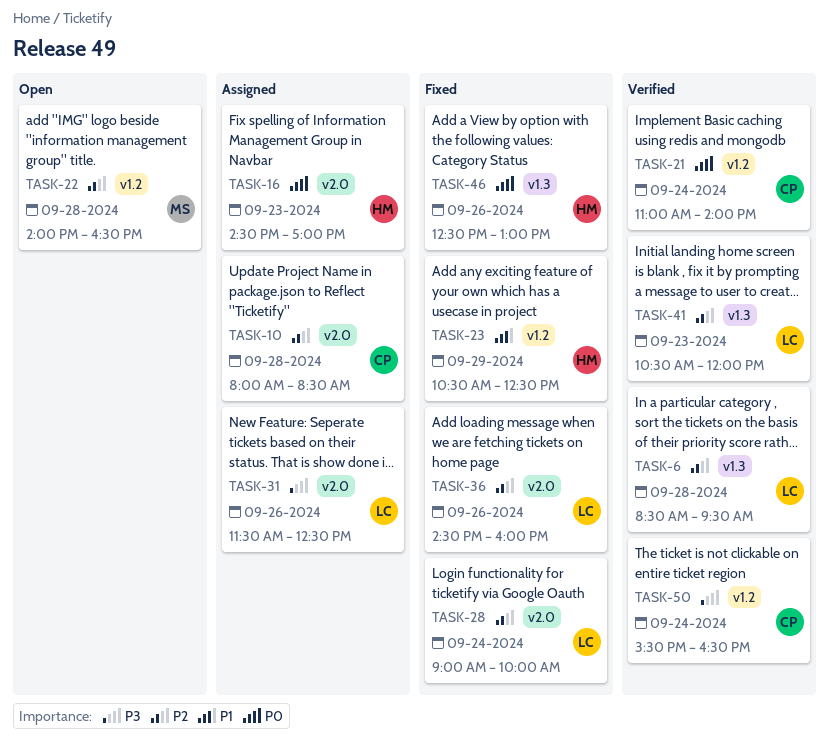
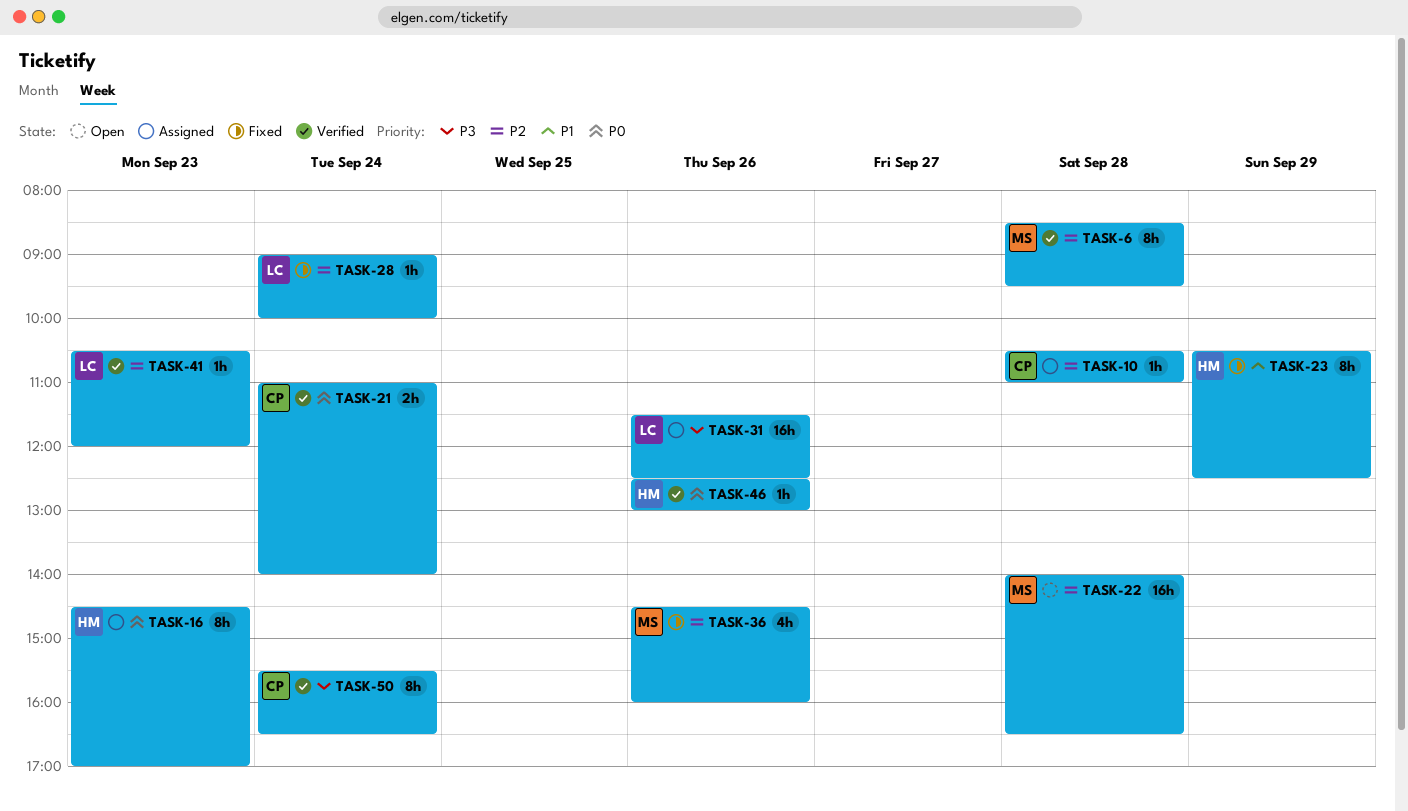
TASK-6, owner: LC -> MS
TASK-10, begins: 08:00 -> 10:30
TASK-10, ends: 08:30 -> 11:00
TASK-36, owner: LC -> MS
TASK-46, status: Fixed -> Verified

